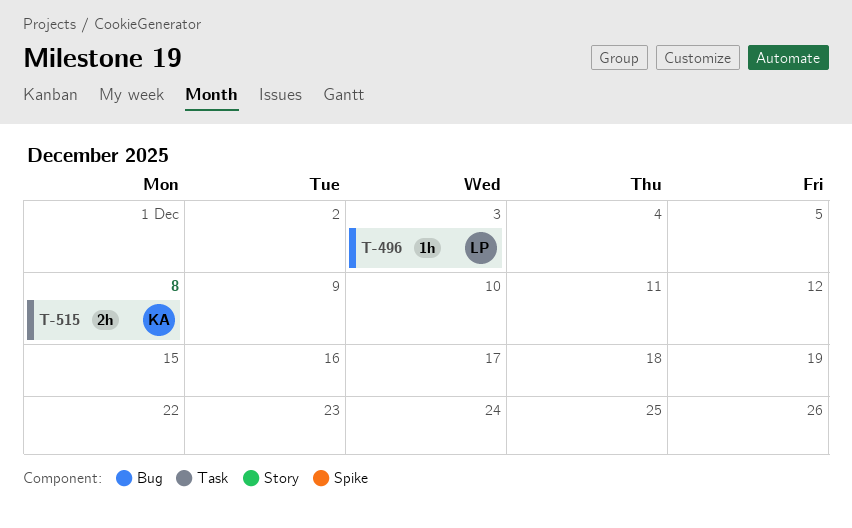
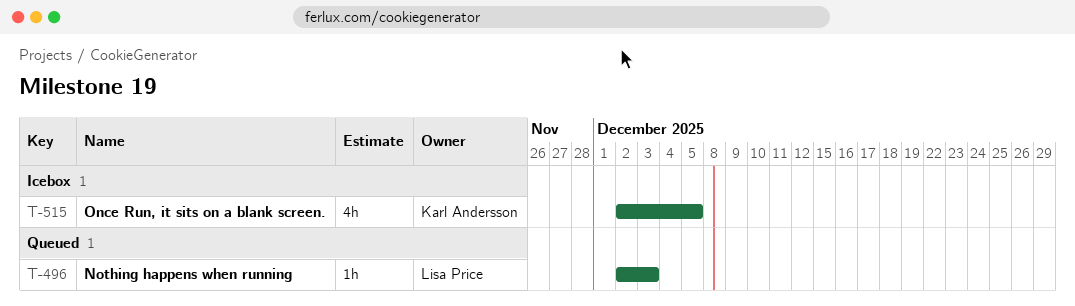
T-515, estimate: 2h -> 4h
T-515, due: Dec 8 -> Dec 5

